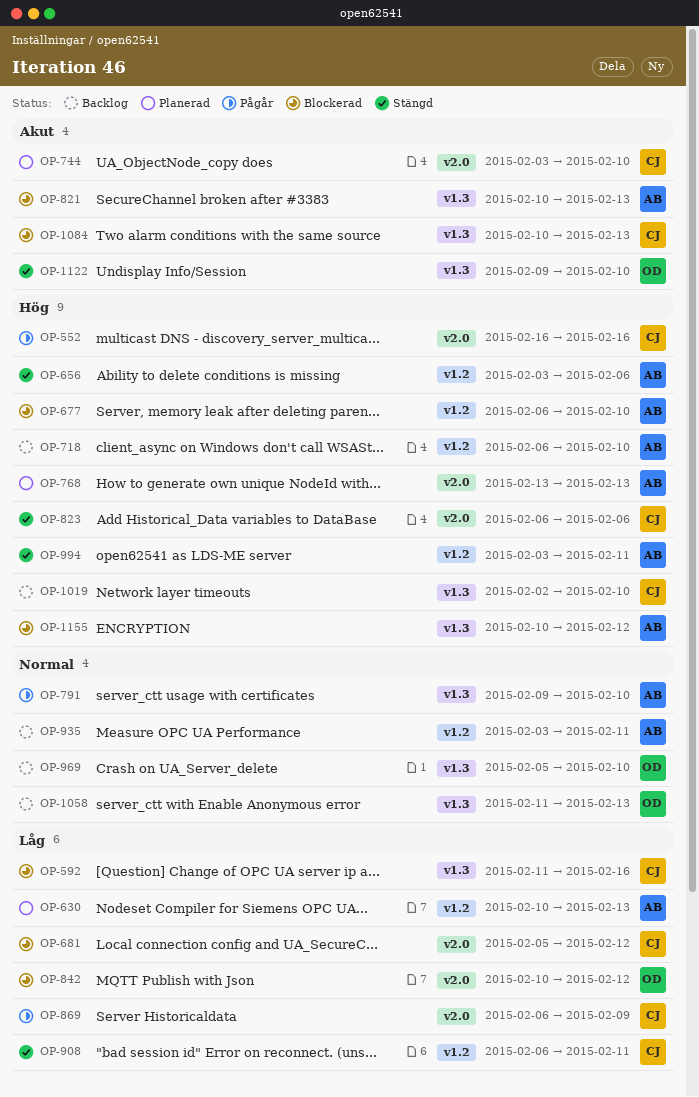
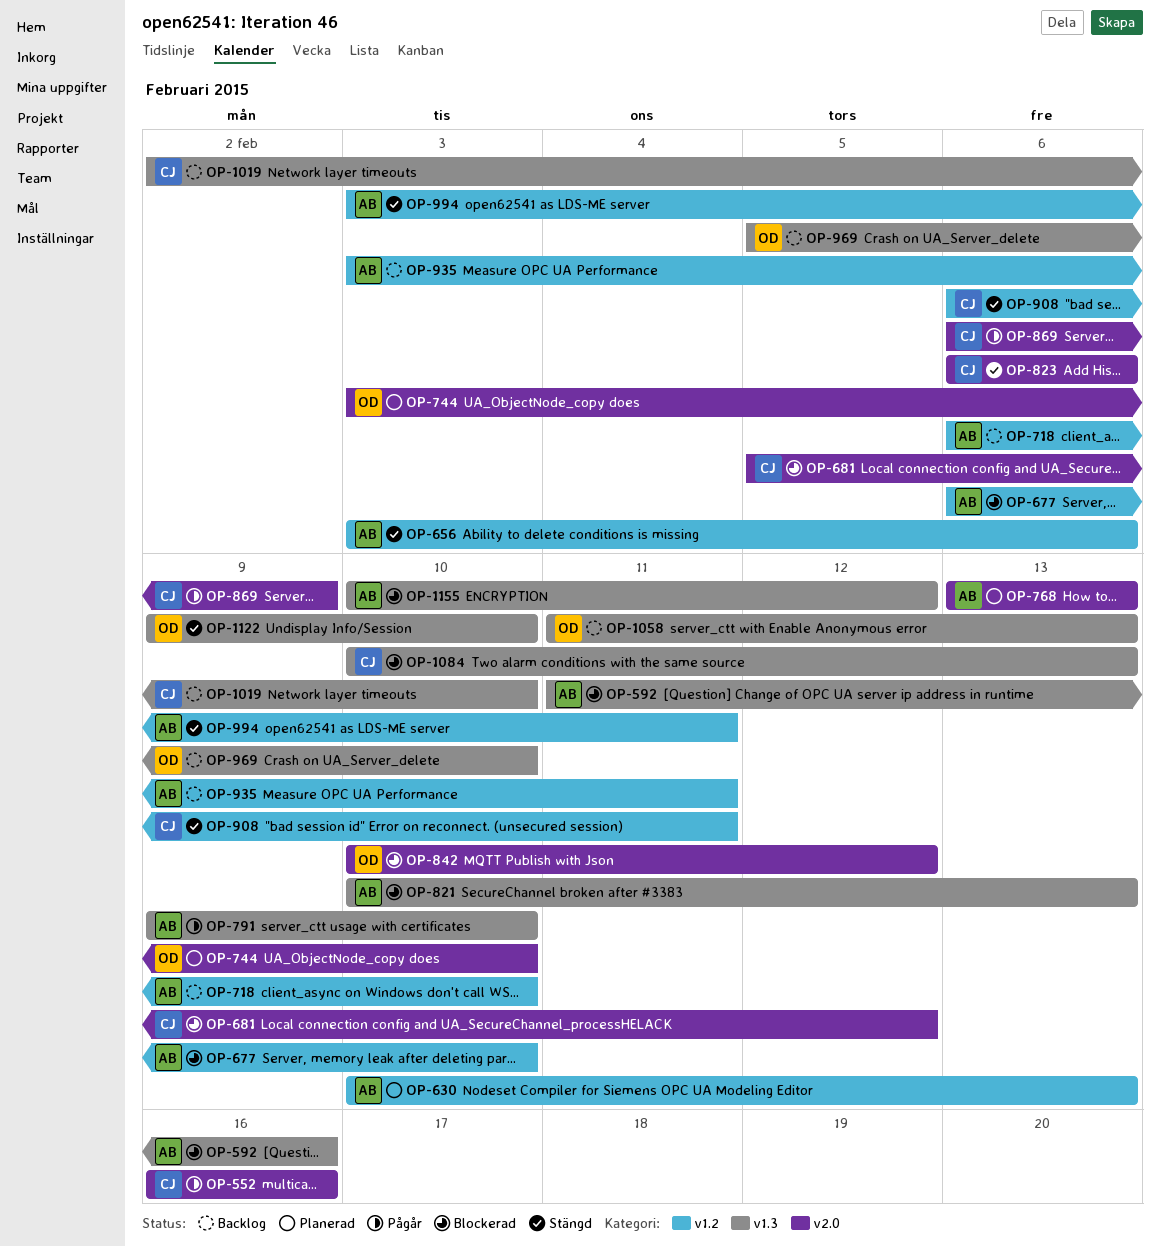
OP-592, owner: CJ -> AB
OP-744, owner: CJ -> OD

